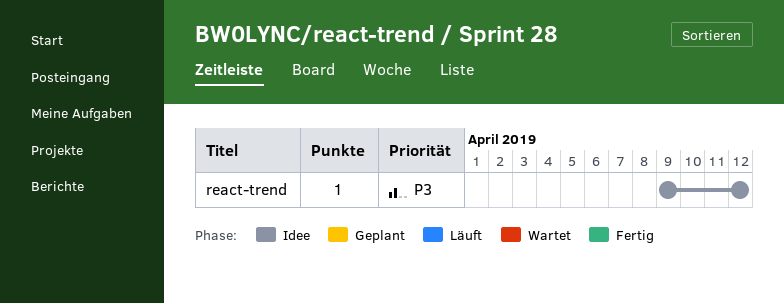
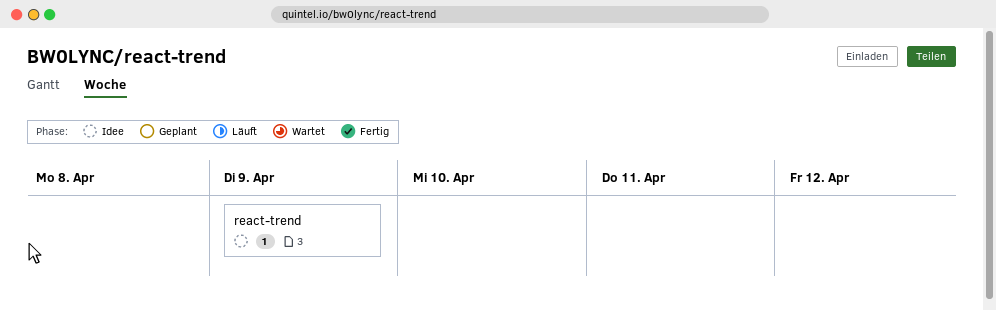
react-trend, due: Apr 12 -> Apr 9

